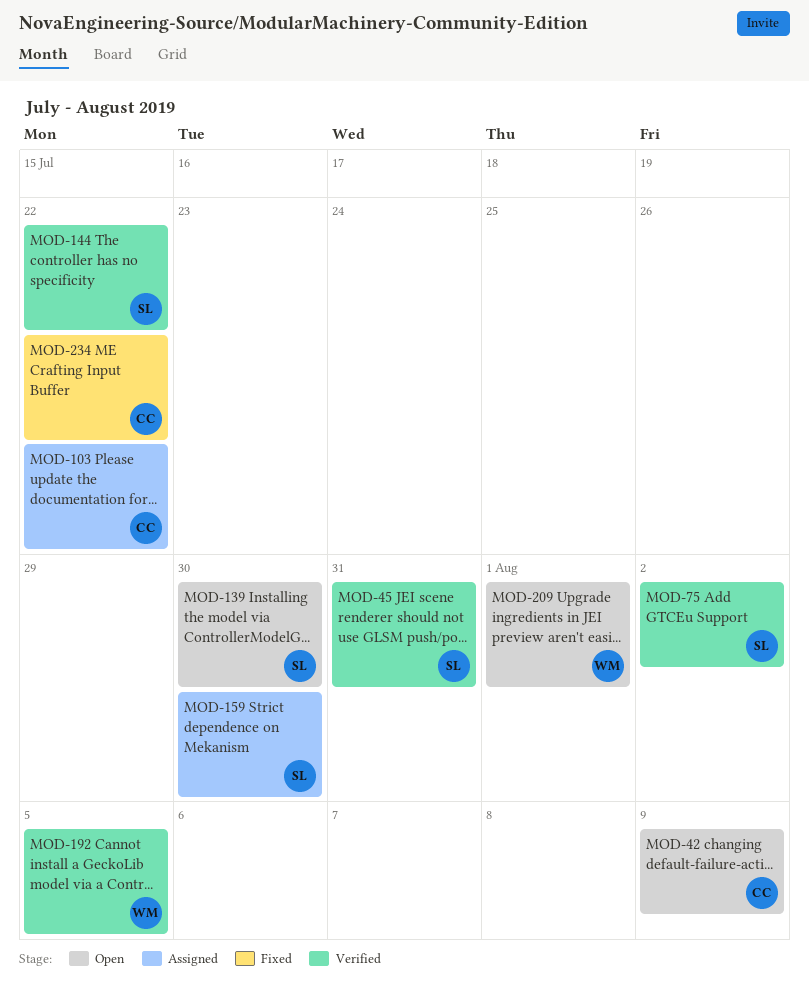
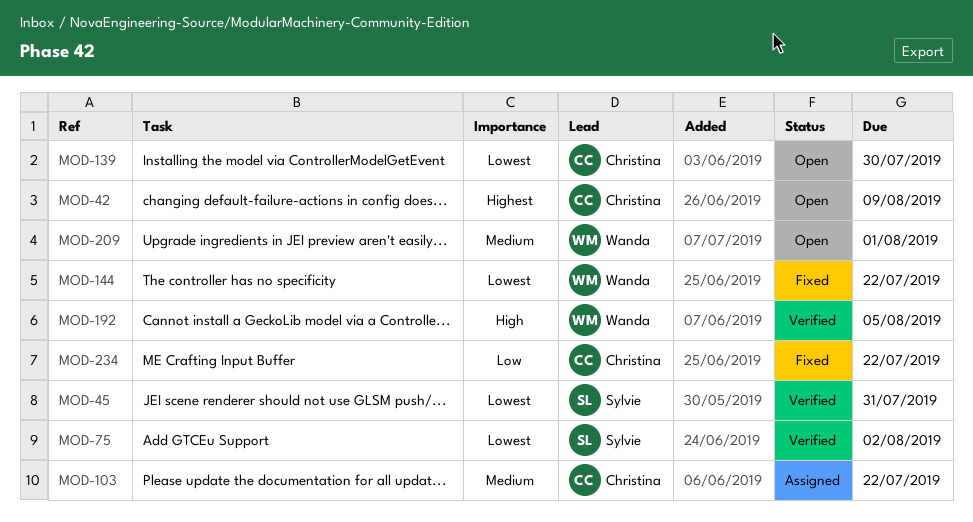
MOD-139, owner: Sylvie -> Christina
MOD-144, status: Verified -> Fixed
MOD-144, owner: Sylvie -> Wanda
MOD-159: present -> none

